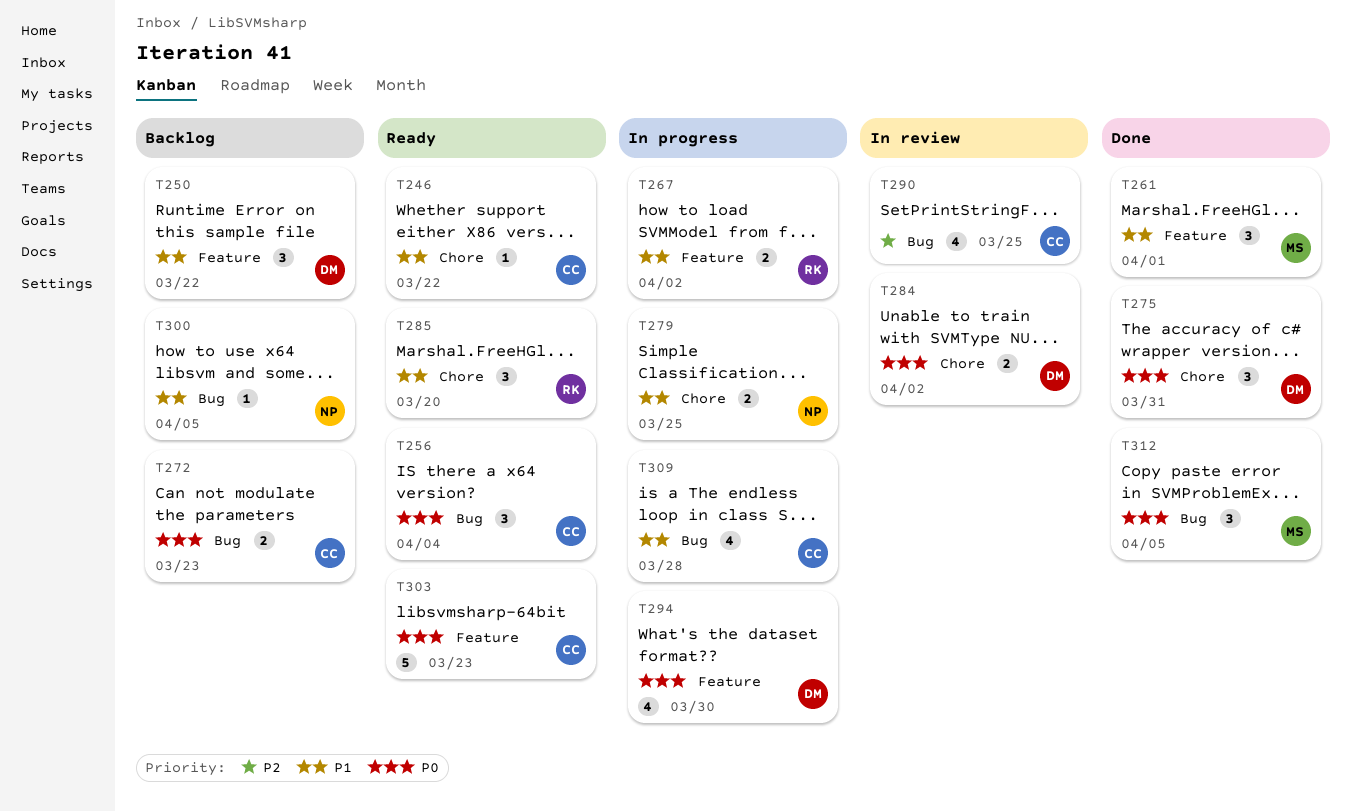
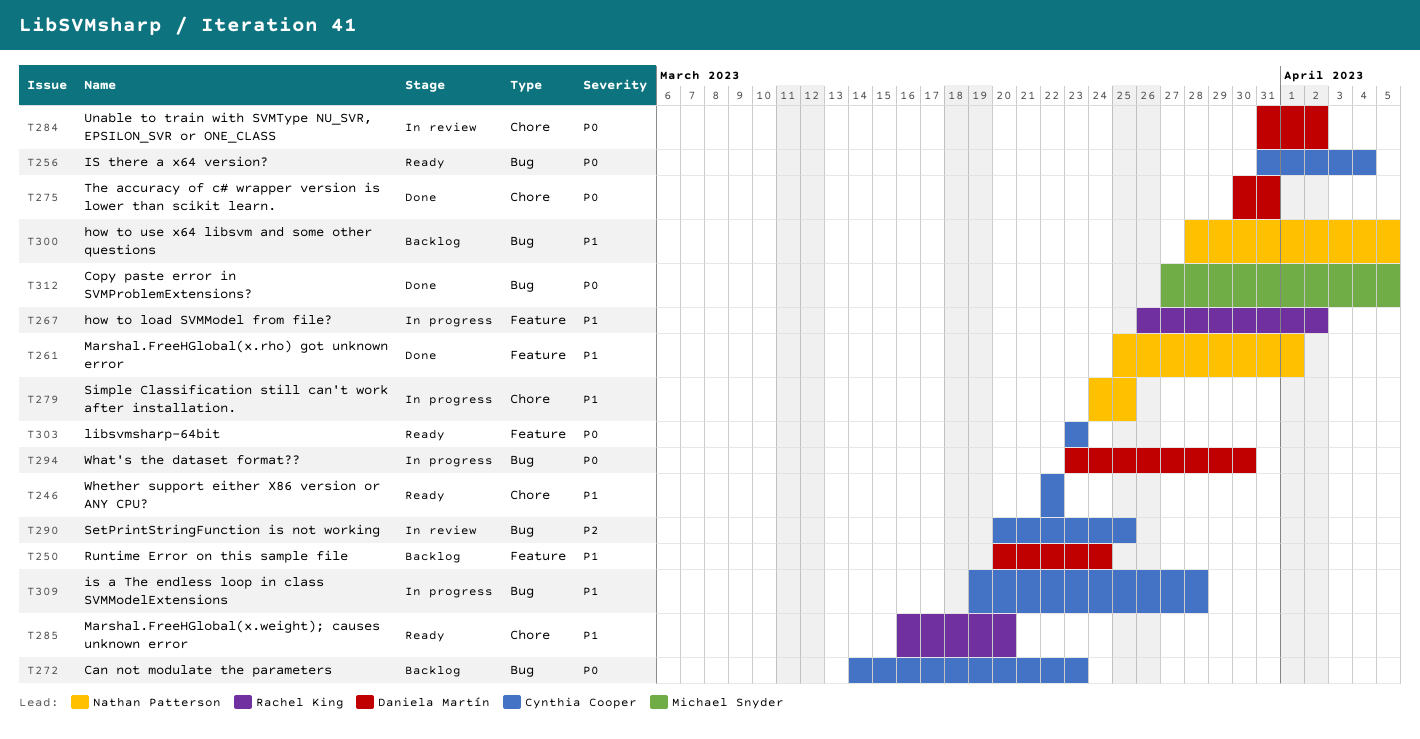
T250, due: Mar 22 -> Mar 24
T261, owner: Michael Snyder -> Nathan Patterson
T294, label: Feature -> Bug

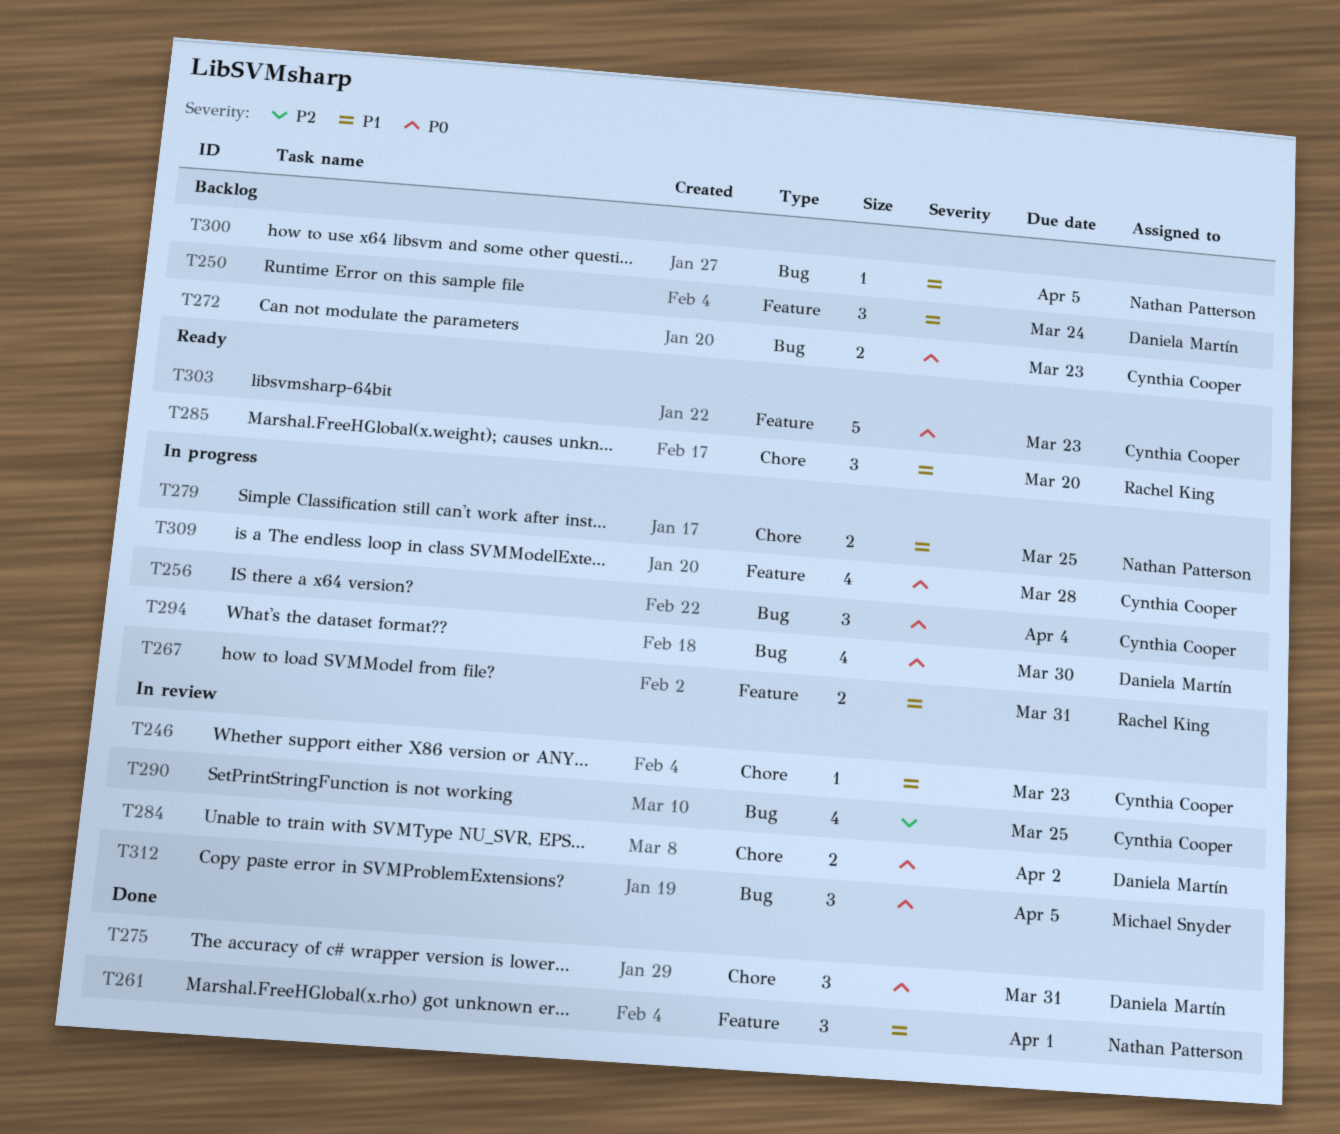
T246, status: Ready -> In review
T246, due: Mar 22 -> Mar 23
T256, status: Ready -> In progress
T267, due: Apr 2 -> Mar 31
T309, priority: P1 -> P0
T309, label: Bug -> Feature
T312, status: Done -> In review

